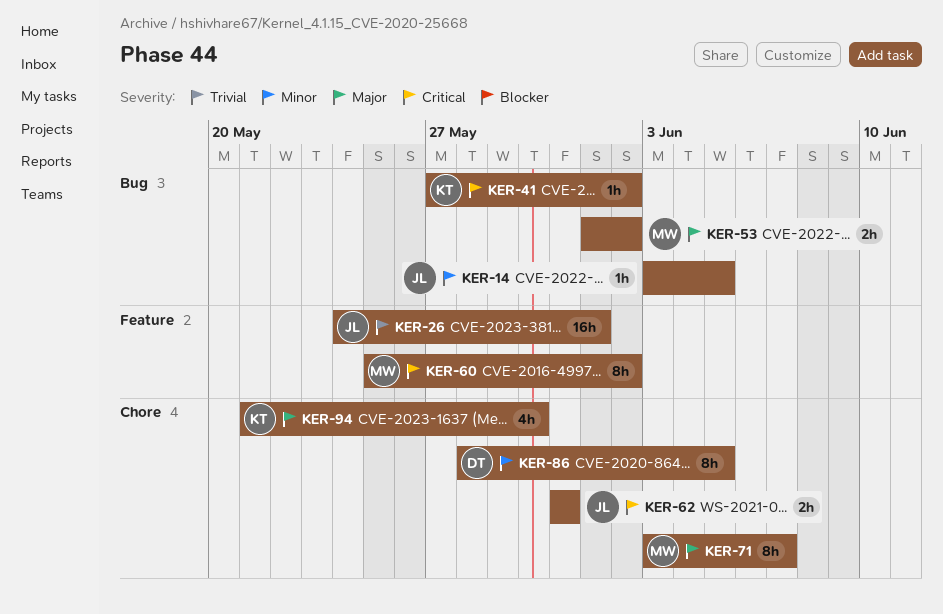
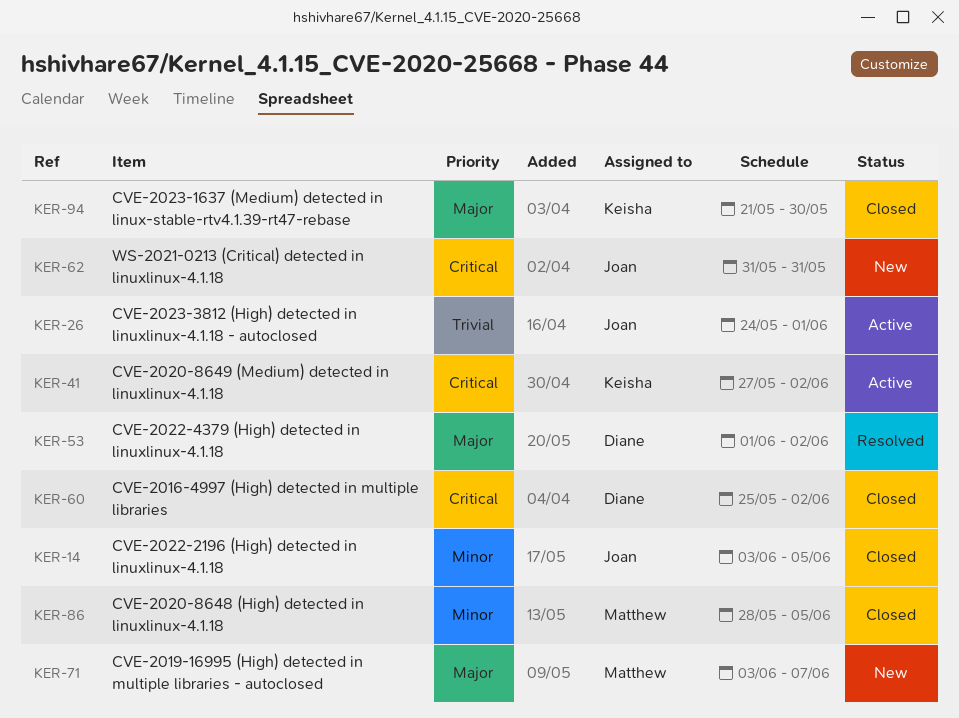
KER-53, owner: Matthew -> Diane
KER-60, owner: Matthew -> Diane
KER-86, owner: Diane -> Matthew

